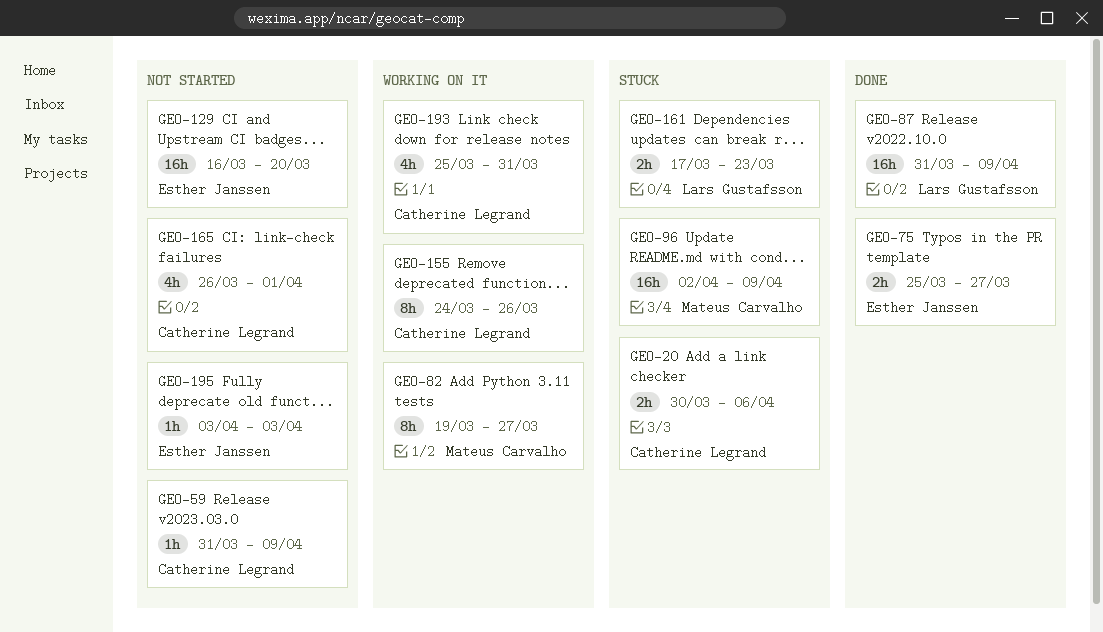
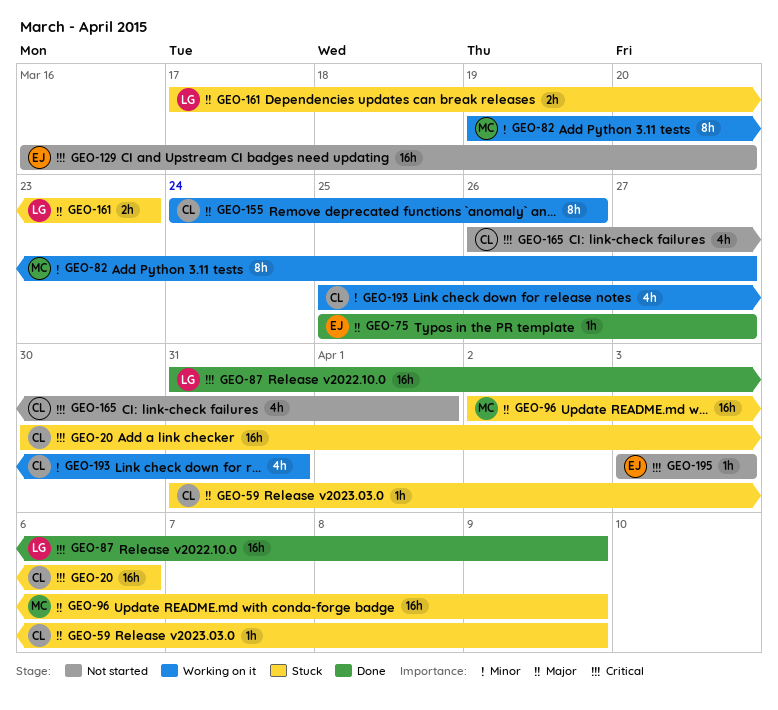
GEO-20, estimate: 2h -> 16h
GEO-59, status: Not started -> Stuck
GEO-75, estimate: 2h -> 1h

